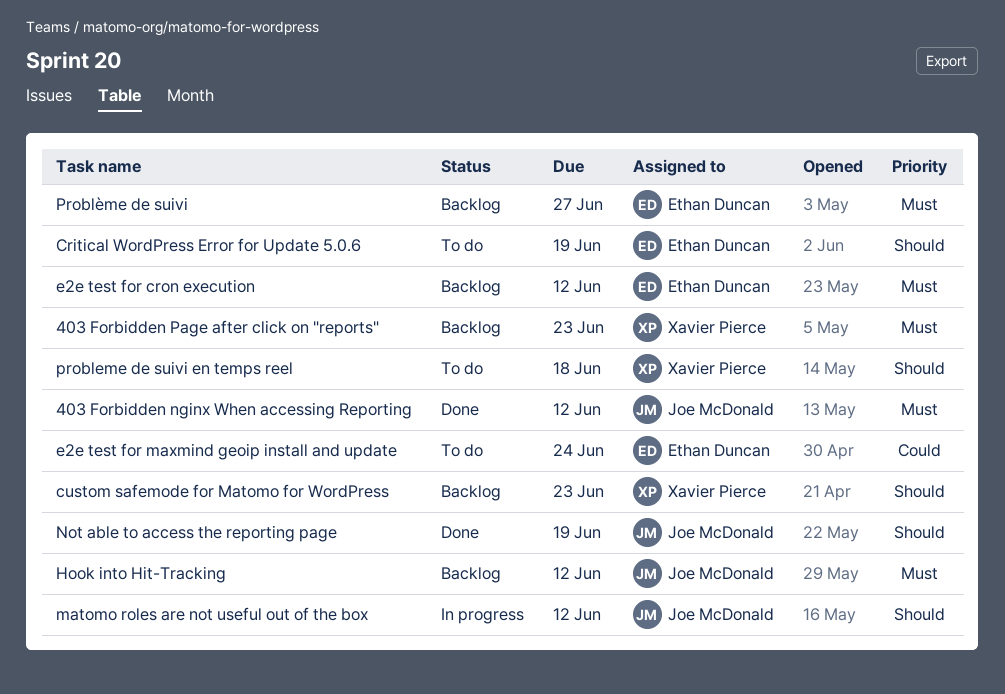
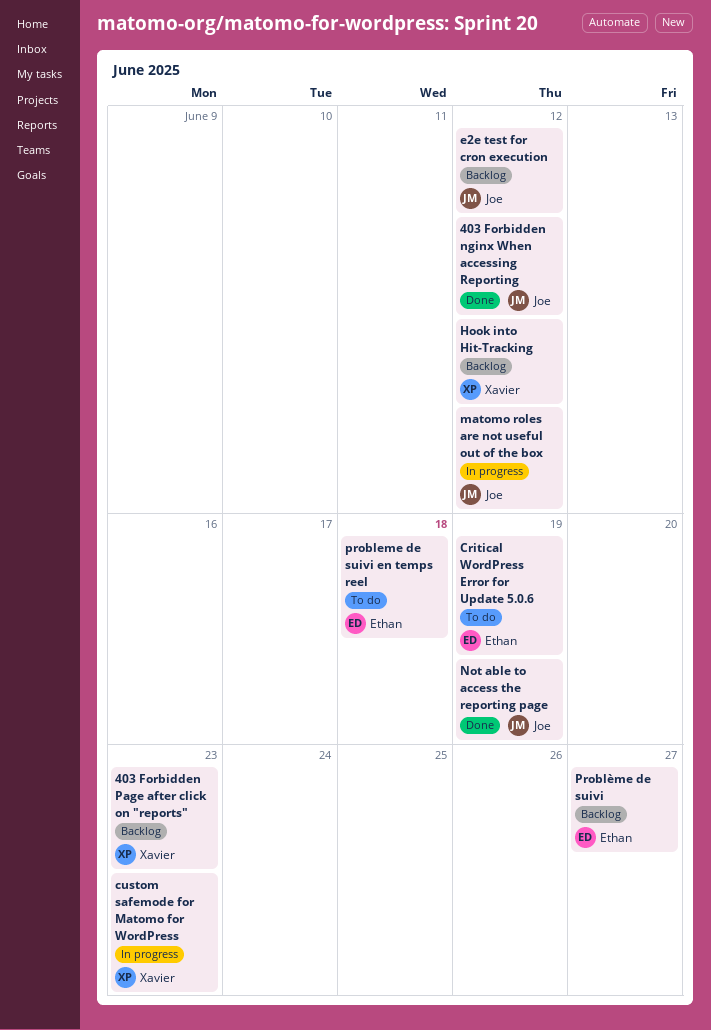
custom safemode for Matomo for WordPress, status: Backlog -> In progress
e2e test for cron execution, owner: Ethan Duncan -> Joe McDonald
e2e test for maxmind geoip install and update: present -> none
Hook into Hit-Tracking, owner: Joe McDonald -> Xavier Pierce
probleme de suivi en temps reel, owner: Xavier Pierce -> Ethan Duncan

